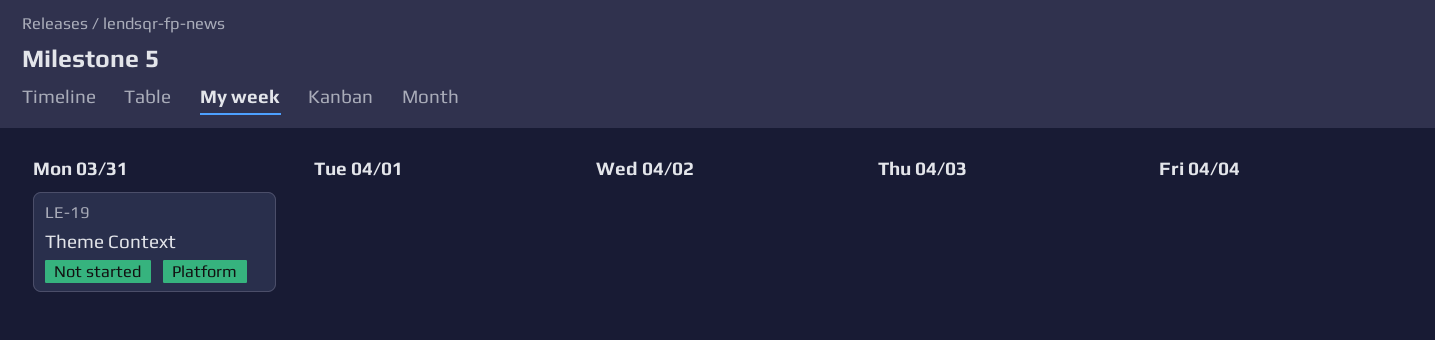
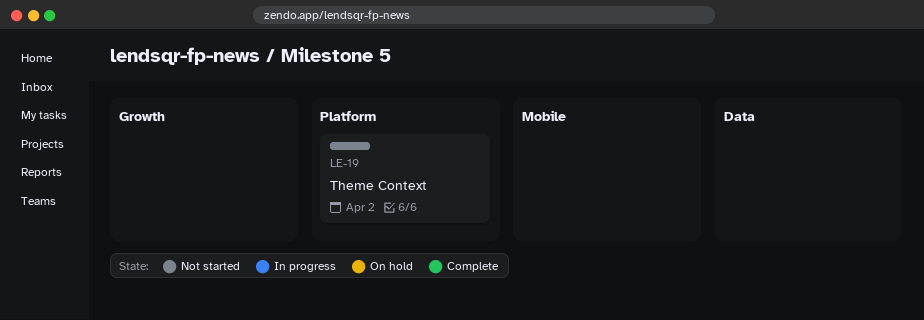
LE-19, due: Mar 31 -> Apr 2

